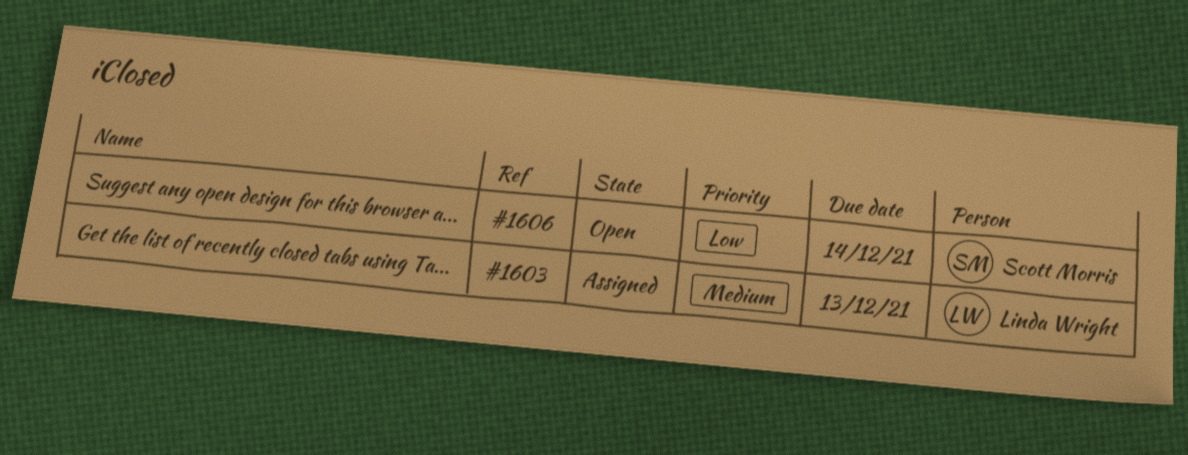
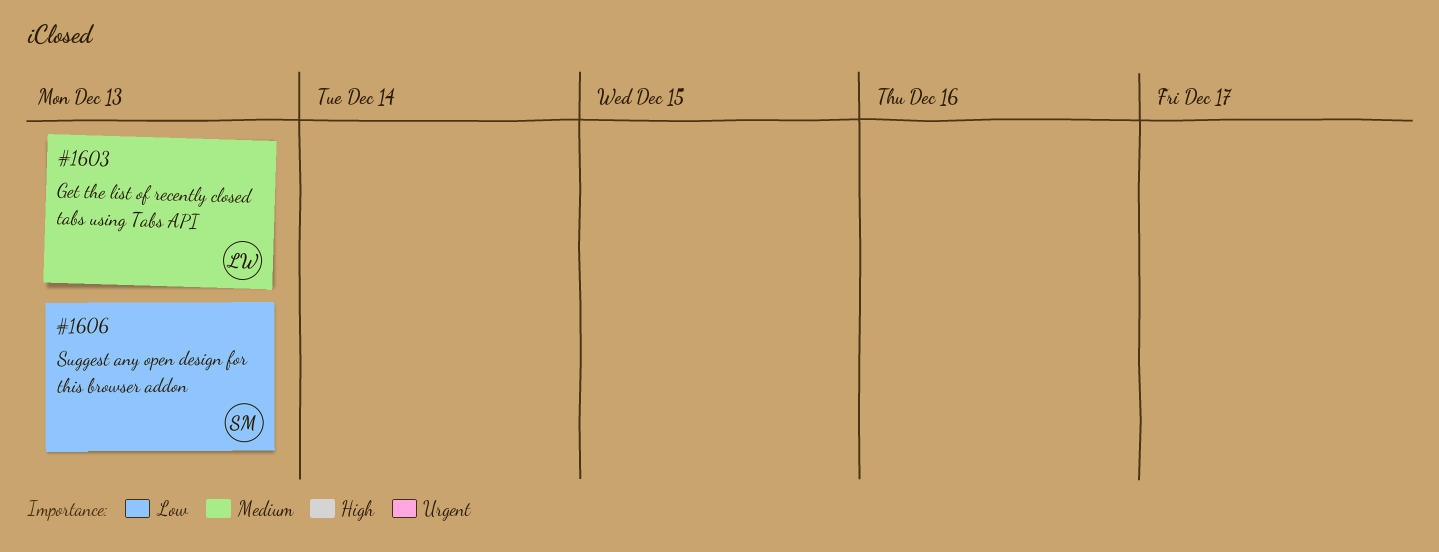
#1606, due: Dec 14 -> Dec 13

